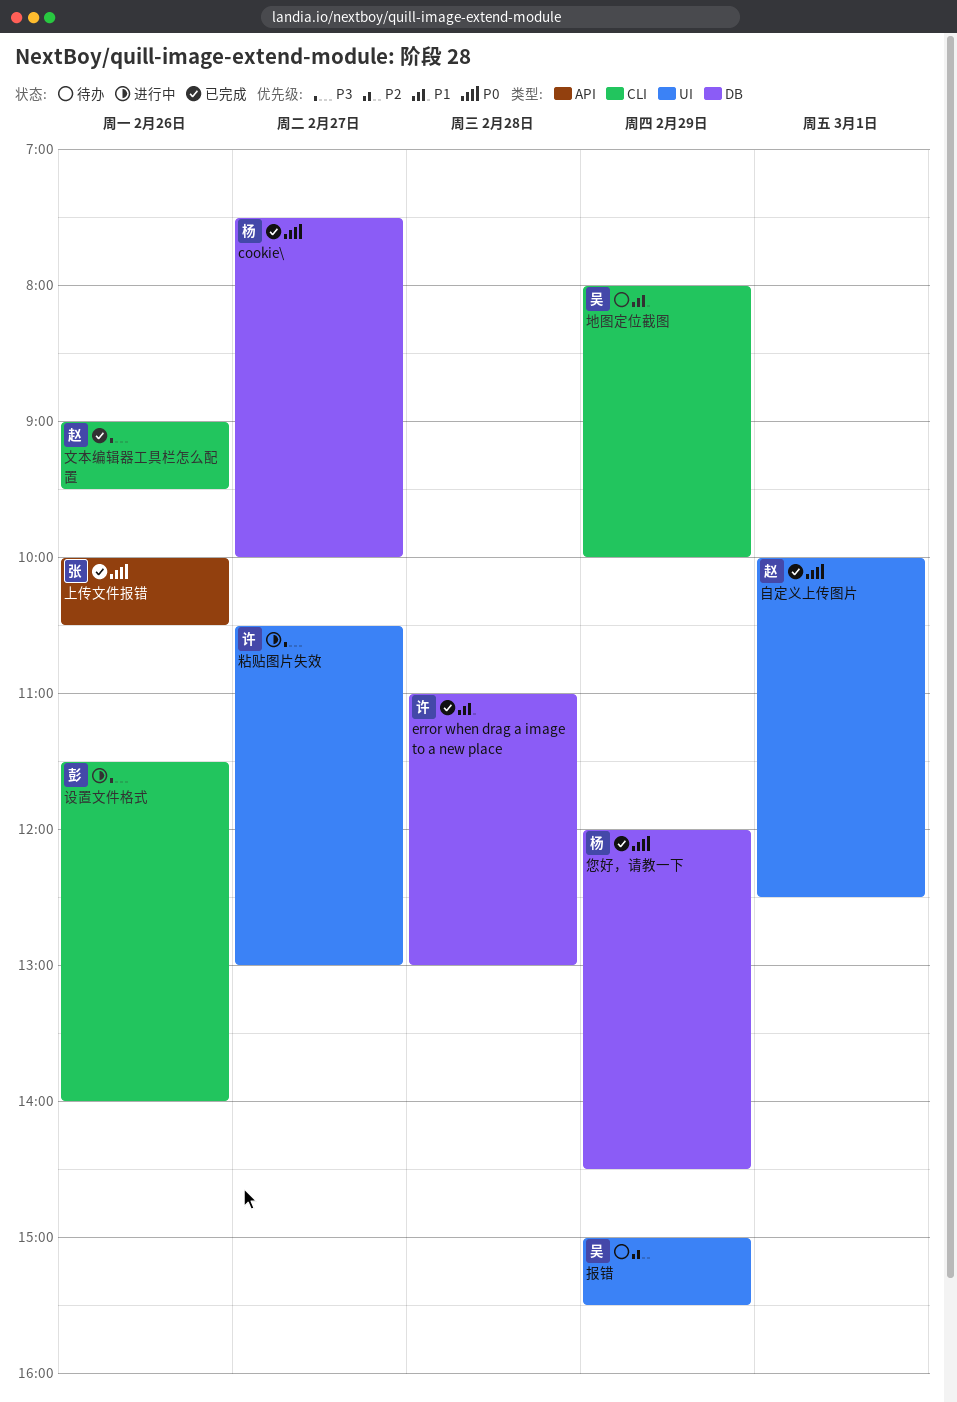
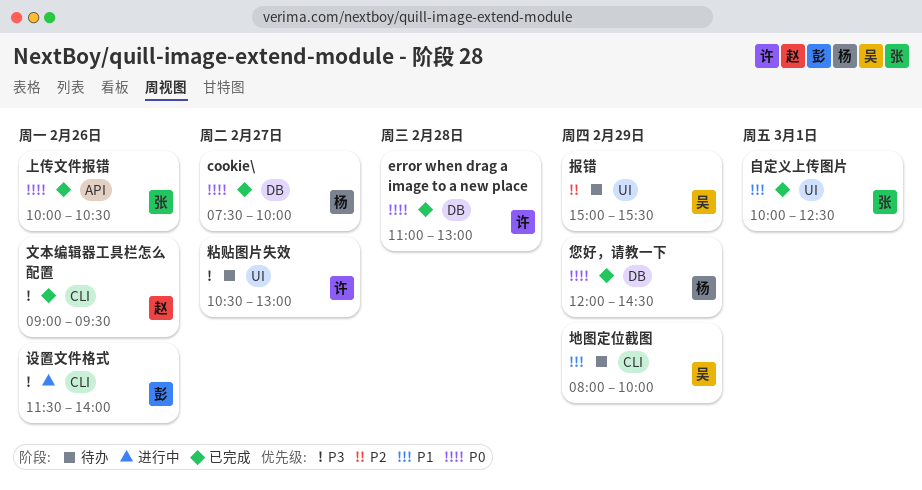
error when drag a image to a new place, priority: P1 -> P0
粘贴图片失效, status: 进行中 -> 待办
自定义上传图片, owner: 赵 -> 张
自定义上传图片, priority: P0 -> P1

